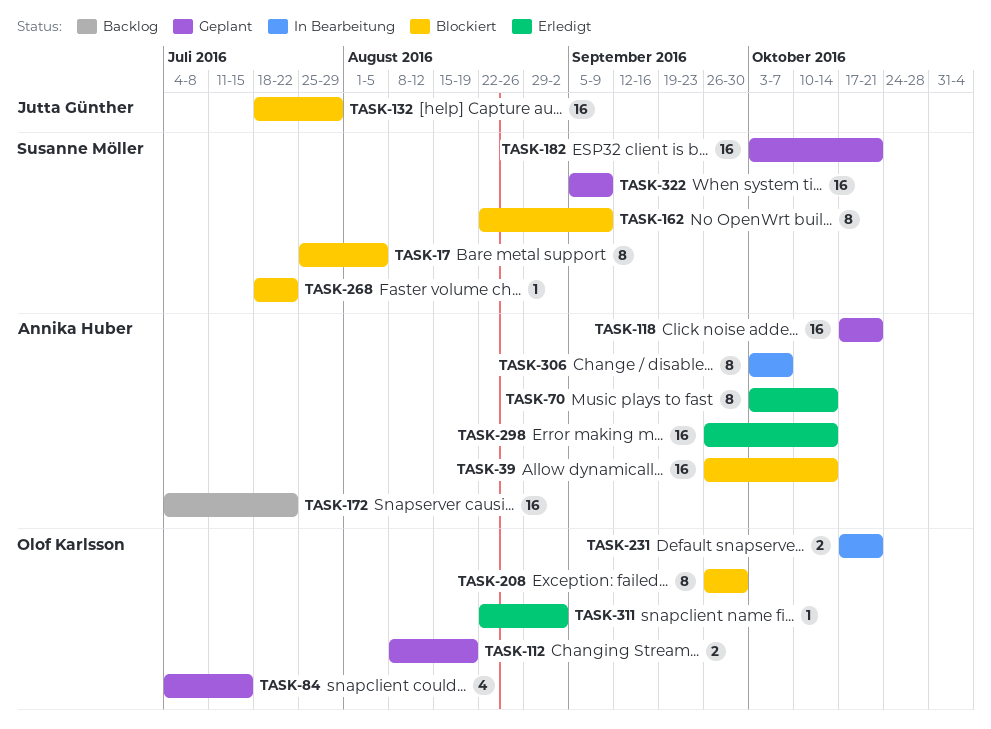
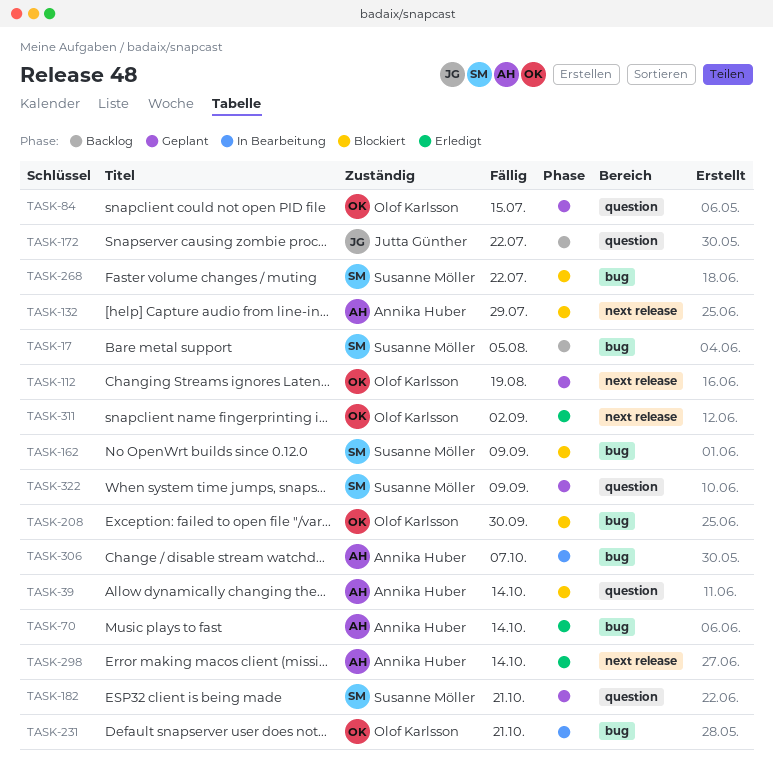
TASK-17, status: Blockiert -> Backlog
TASK-118: present -> none
TASK-132, owner: Jutta Günther -> Annika Huber
TASK-172, owner: Annika Huber -> Jutta Günther

